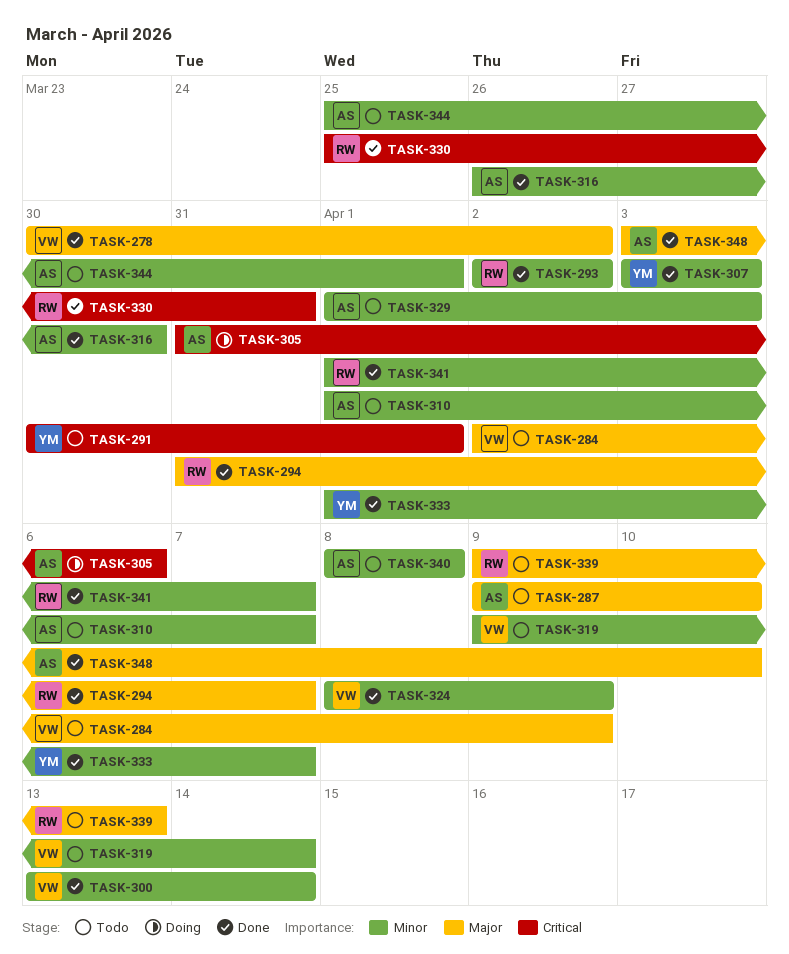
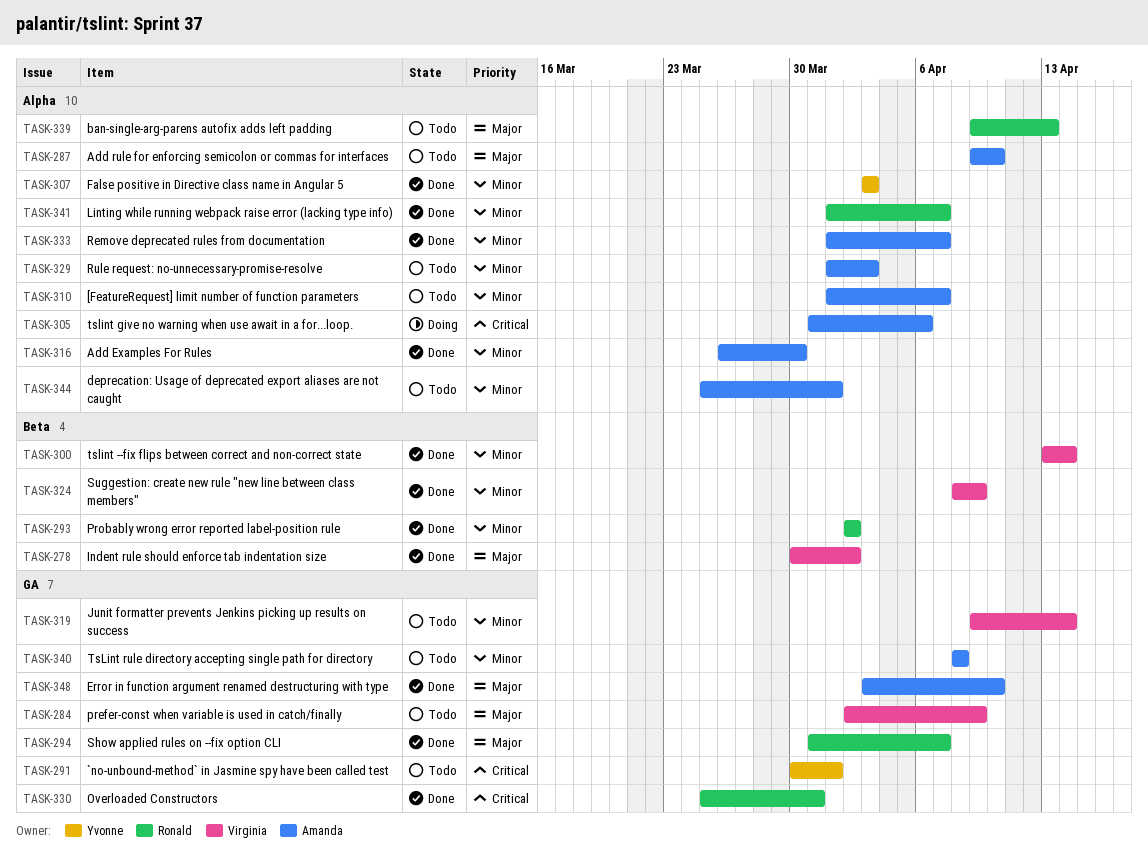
TASK-333, owner: Yvonne -> Amanda

